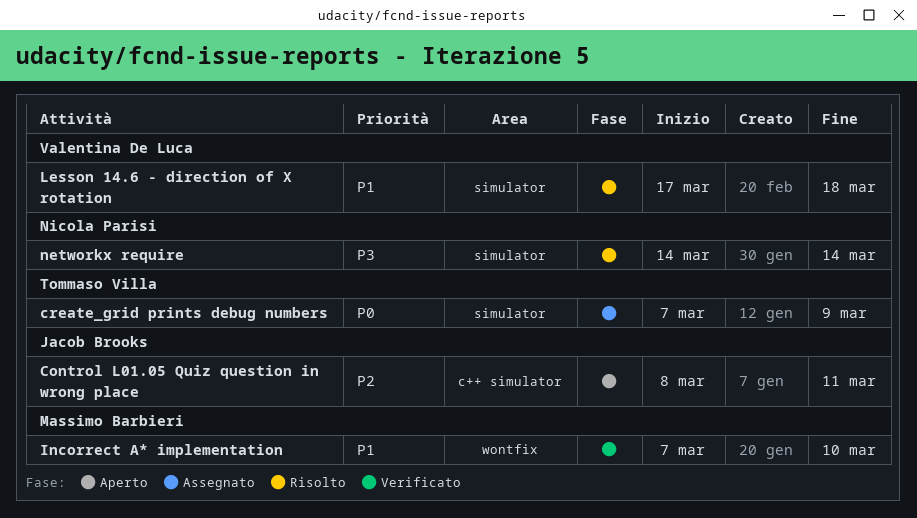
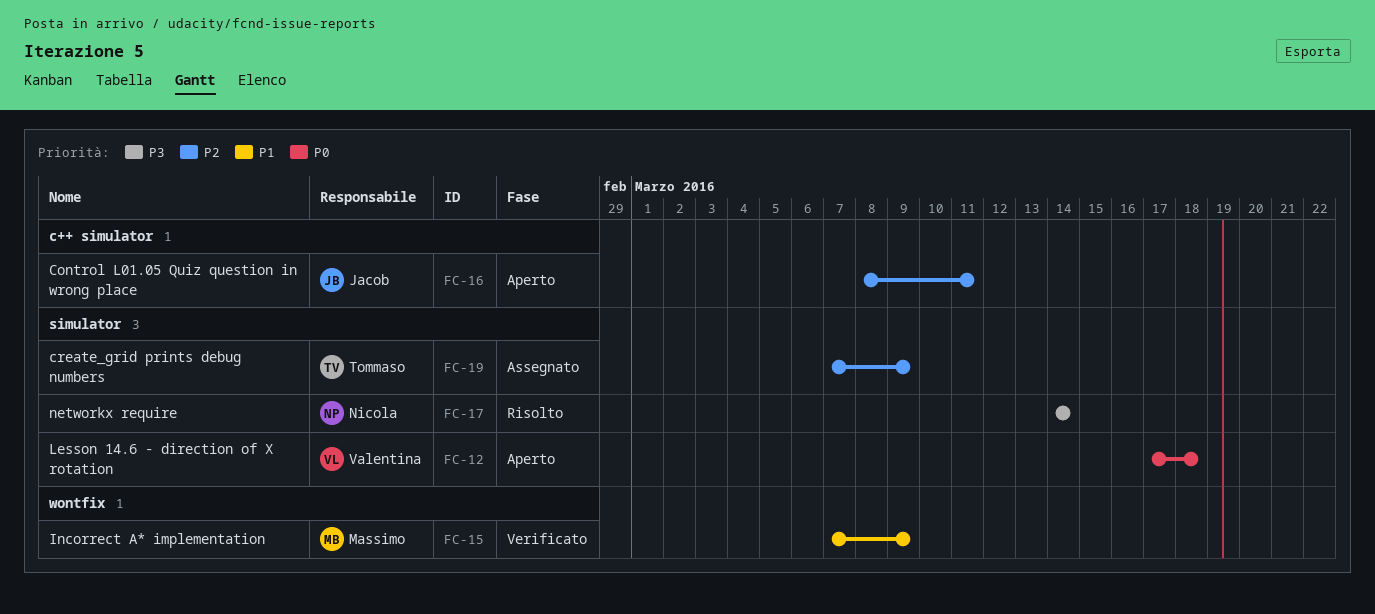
create_grid prints debug numbers, priority: P0 -> P2
Incorrect A* implementation, due: Mar 10 -> Mar 9
Lesson 14.6 - direction of X rotation, status: Risolto -> Aperto
Lesson 14.6 - direction of X rotation, priority: P1 -> P0

